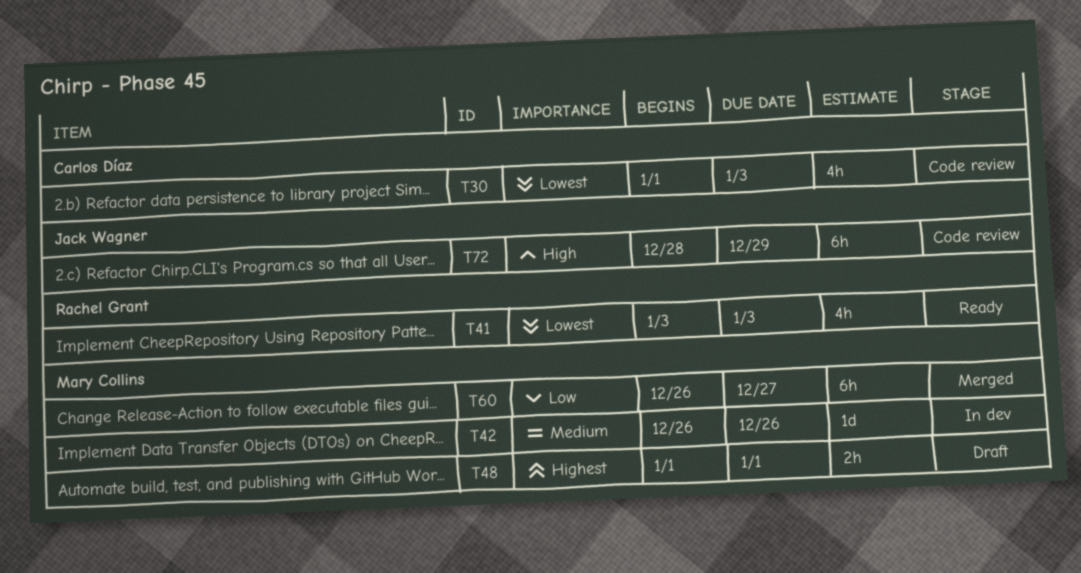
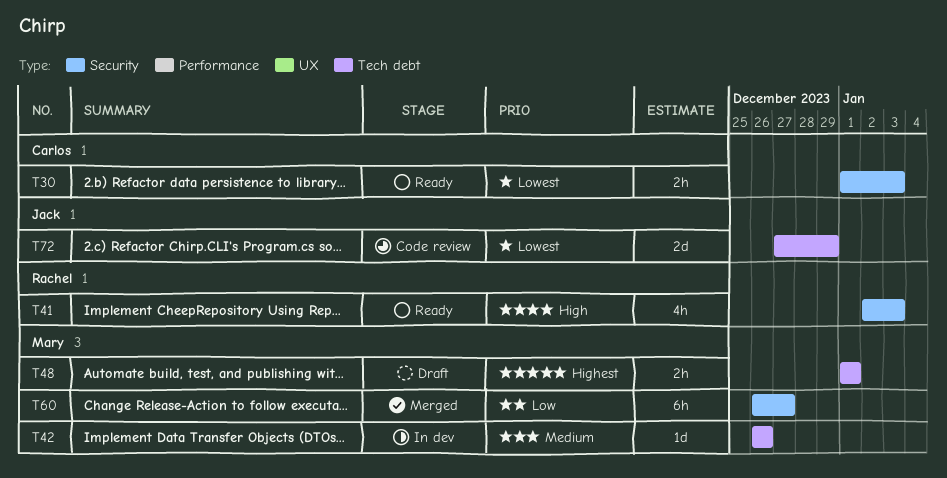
T30, status: Code review -> Ready
T30, estimate: 4h -> 2h
T41, priority: Lowest -> High
T41, start: Jan 3 -> Jan 2
T72, priority: High -> Lowest
T72, estimate: 6h -> 2d
T72, start: Dec 28 -> Dec 27

